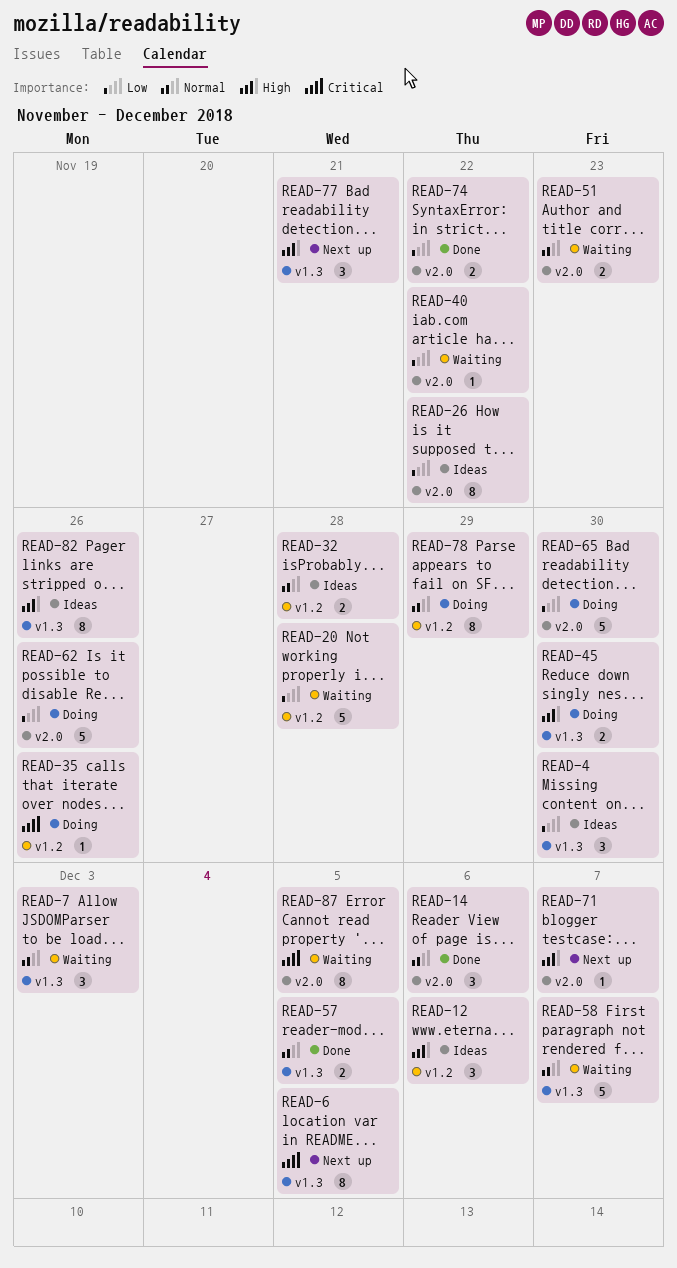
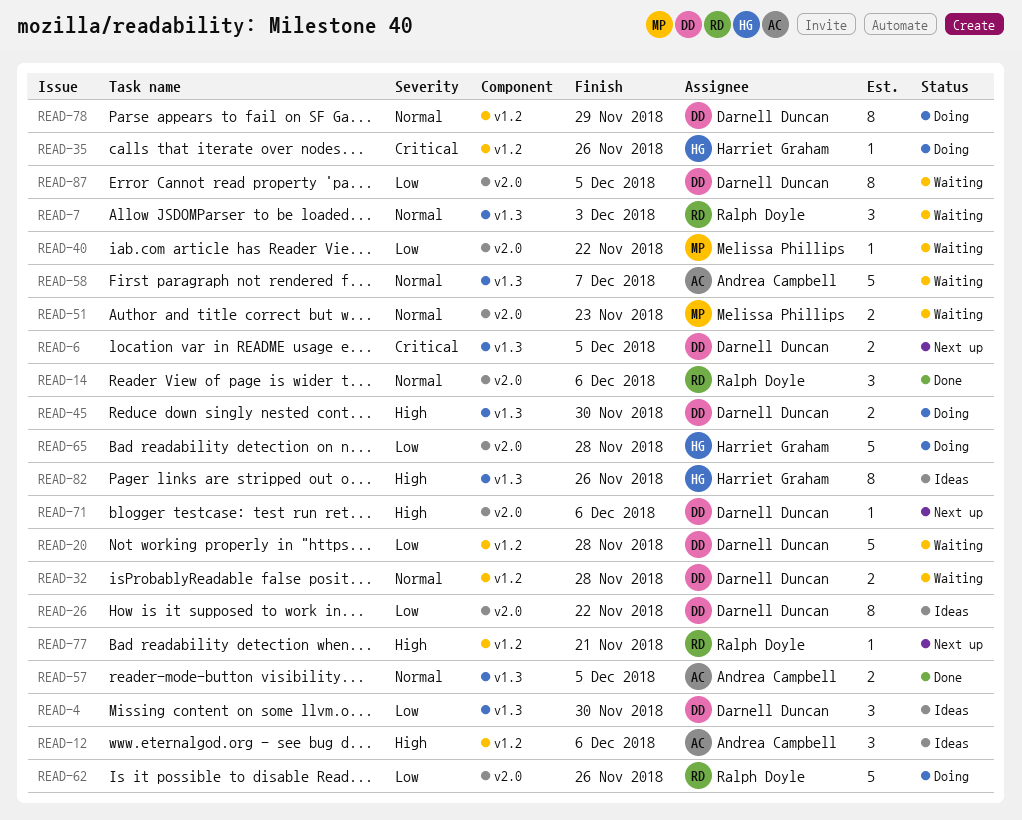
READ-6, estimate: 8 -> 2
READ-32, status: Ideas -> Waiting
READ-65, due: Nov 30 -> Nov 28
READ-71, due: Dec 7 -> Dec 6
READ-74: present -> none
READ-77, label: v1.3 -> v1.2
READ-77, estimate: 3 -> 1
READ-87, priority: Critical -> Low

